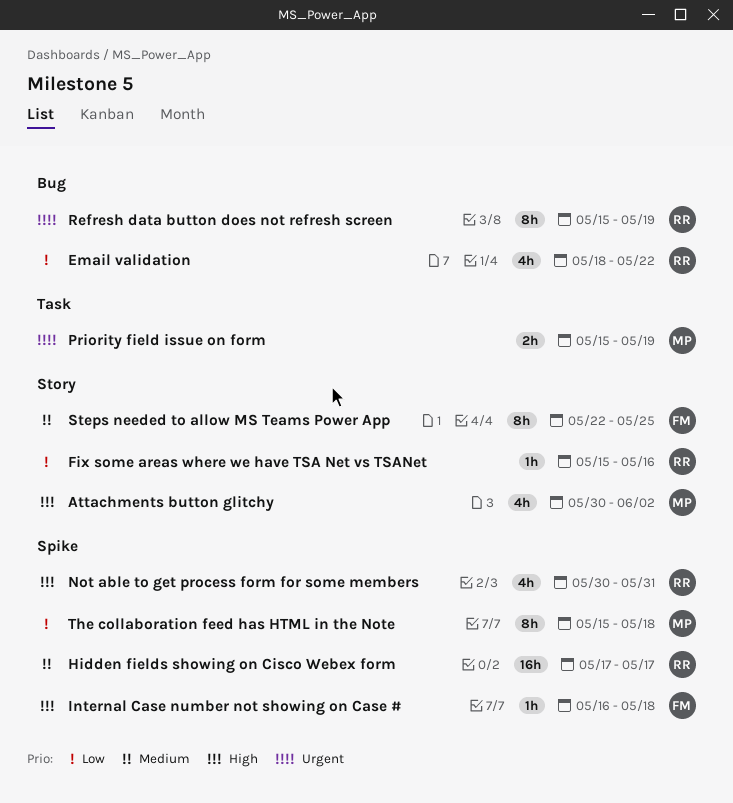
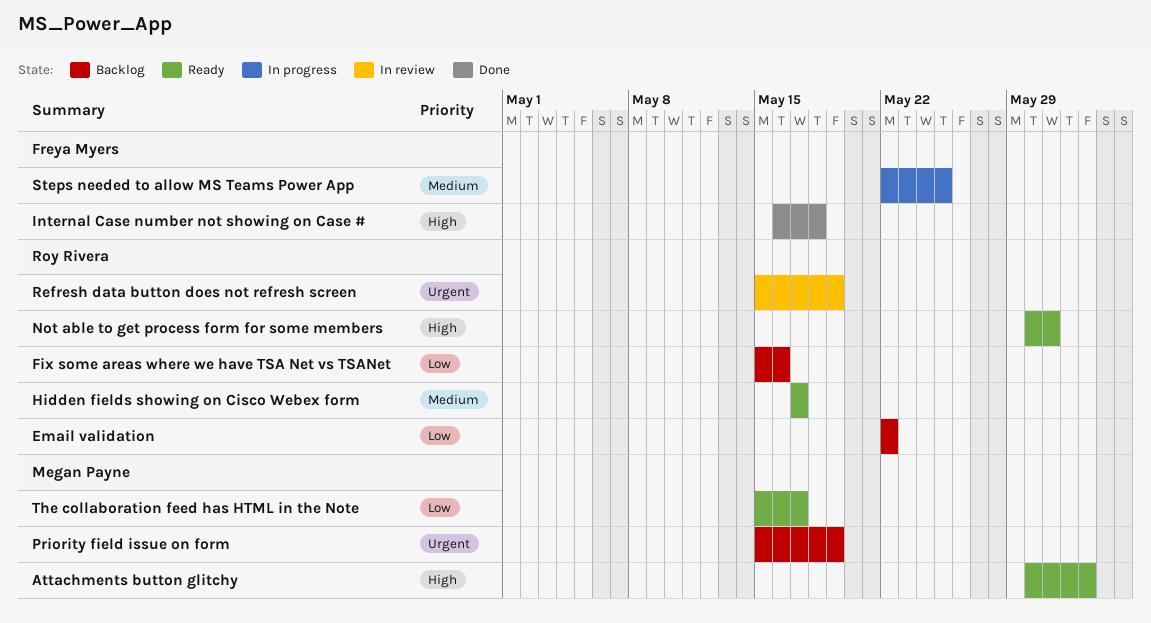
Email validation, start: May 18 -> May 22
The collaboration feed has HTML in the Note, due: May 18 -> May 17

